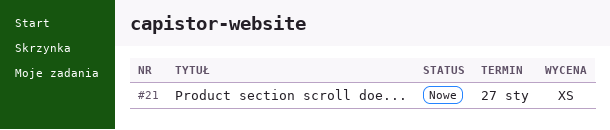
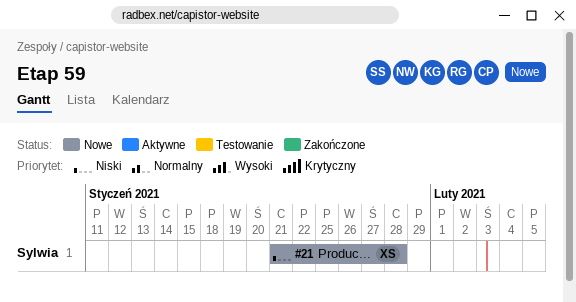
#21, due: Jan 27 -> Jan 28

